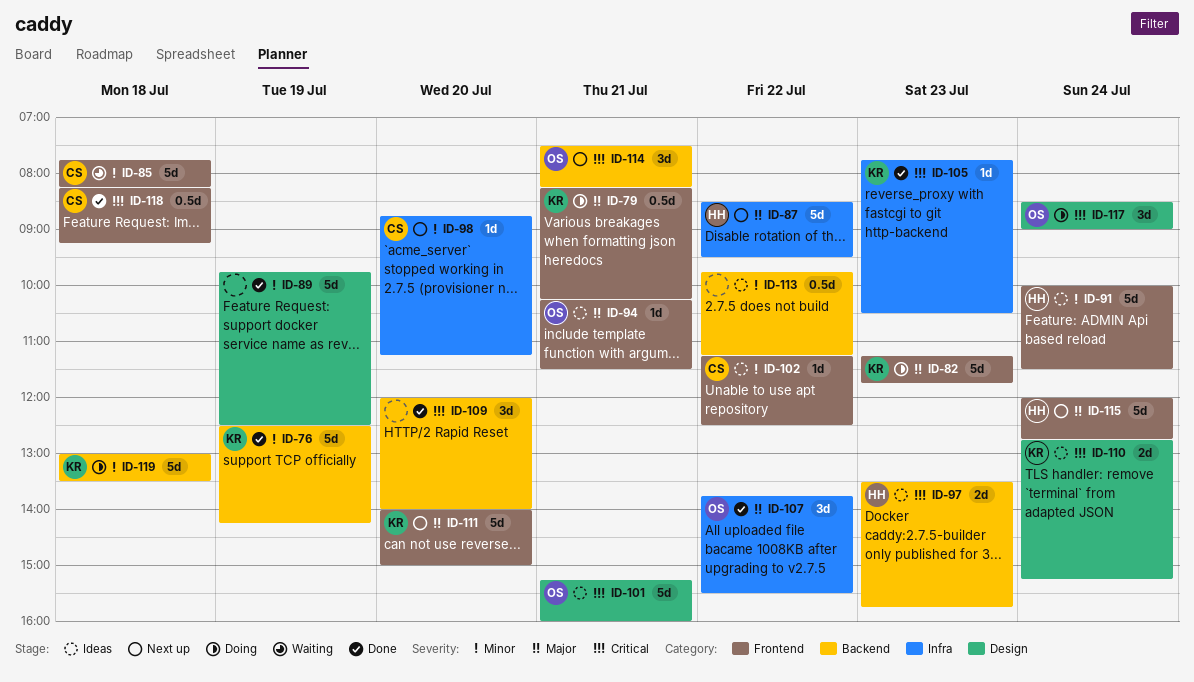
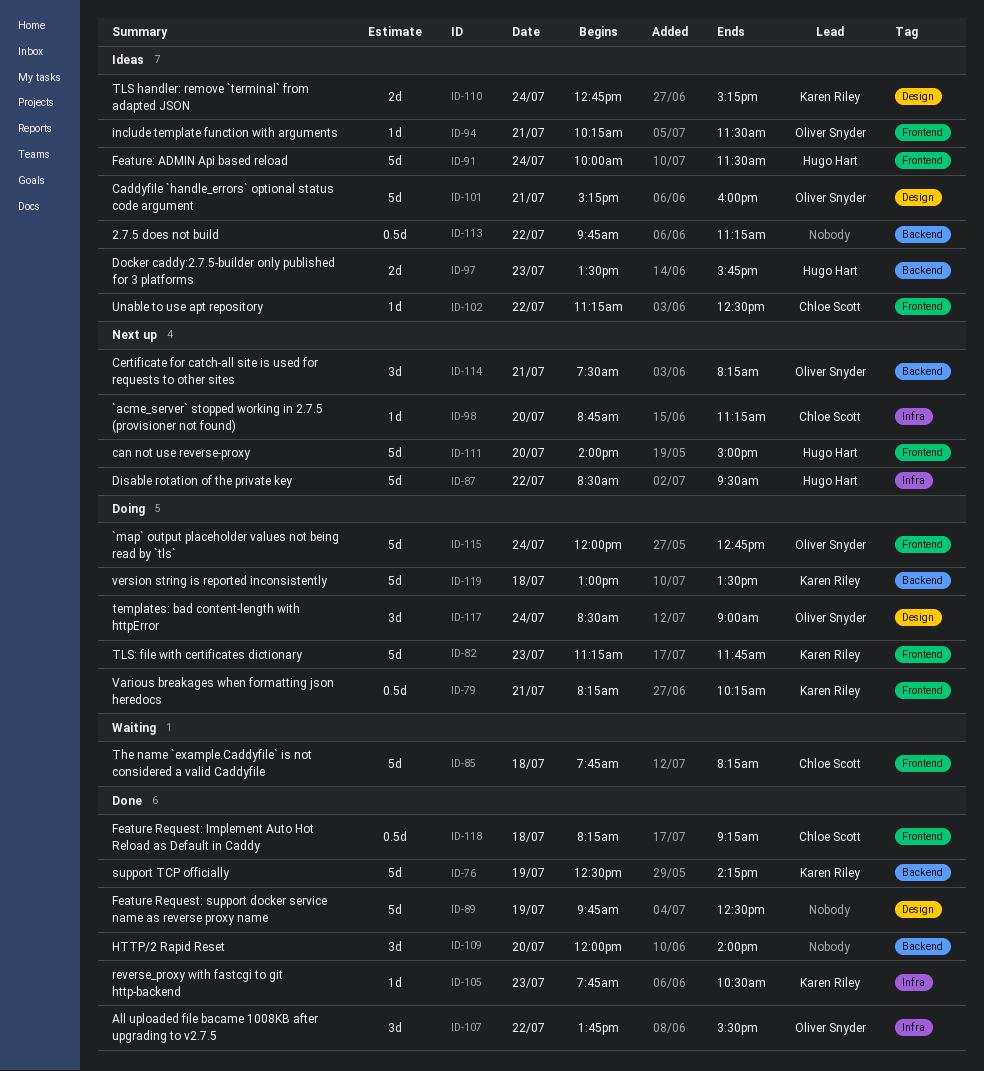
ID-111, owner: Karen Riley -> Hugo Hart
ID-115, status: Next up -> Doing
ID-115, owner: Hugo Hart -> Oliver Snyder

